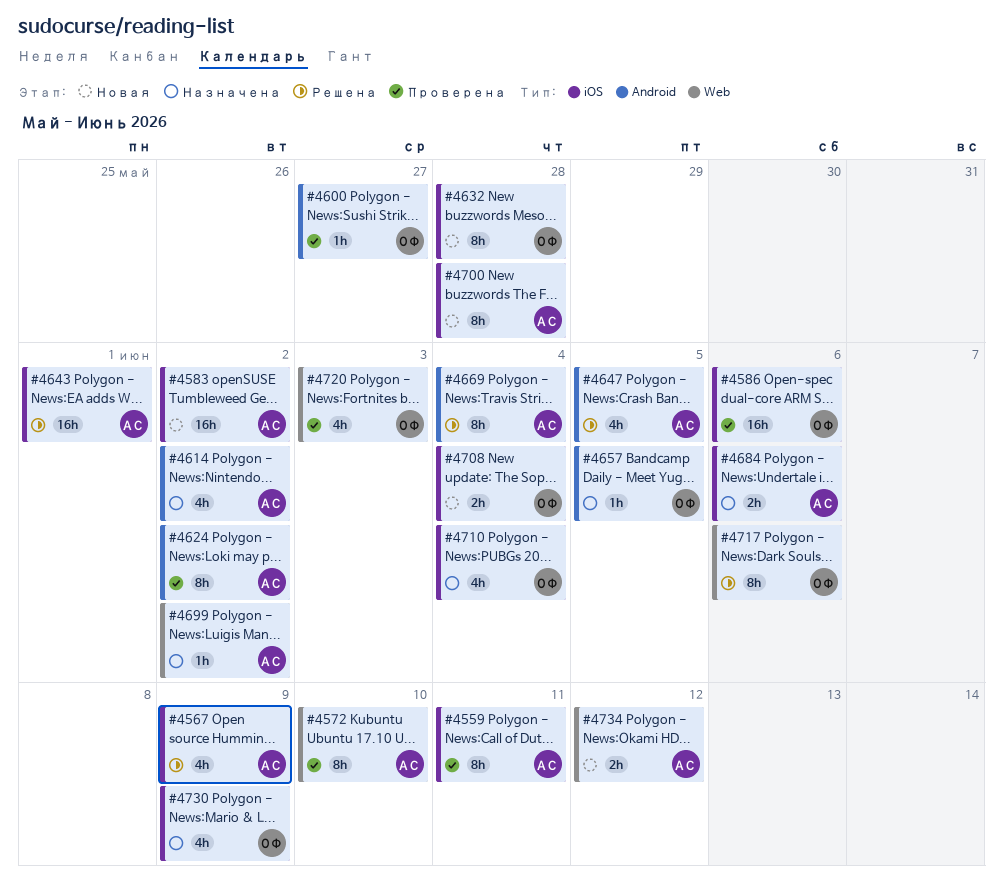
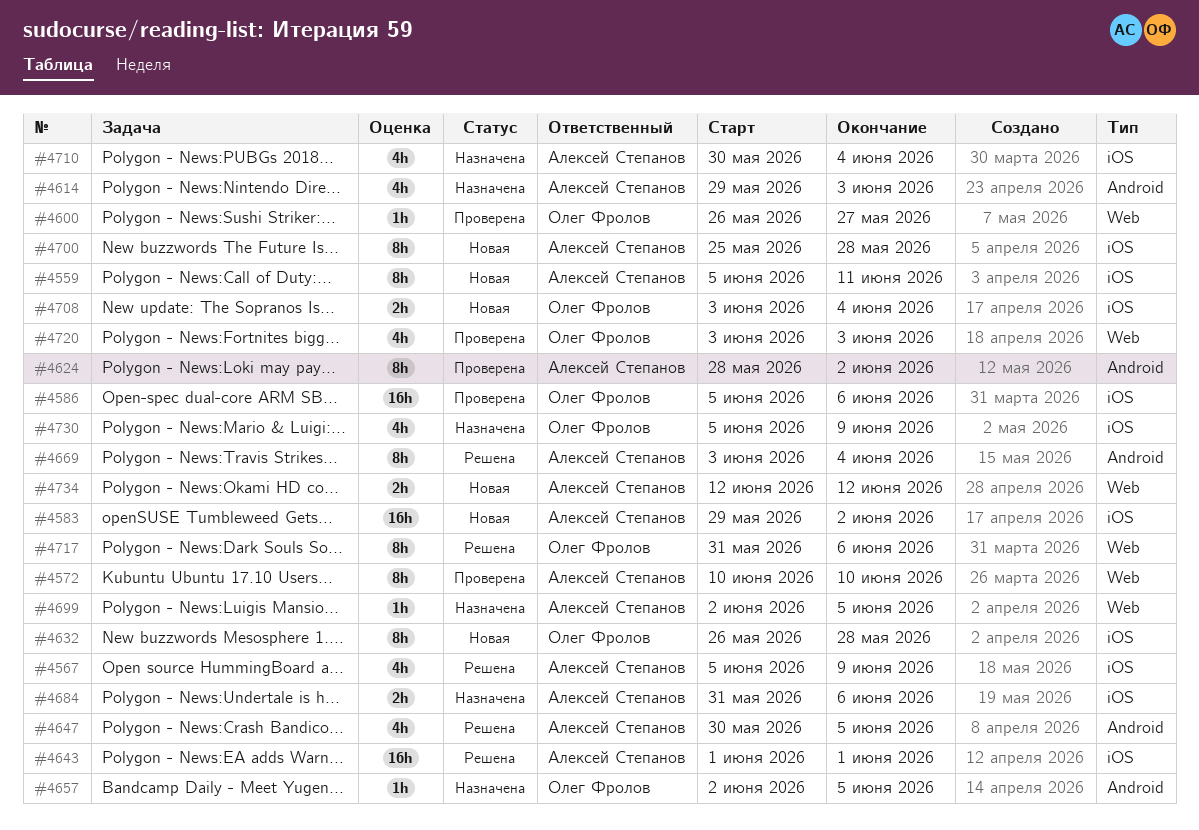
#4559, status: Проверена -> Новая
#4600, label: Android -> Web
#4614, due: Jun 2 -> Jun 3
#4699, due: Jun 2 -> Jun 5
#4710, owner: Олег Фролов -> Алексей Степанов

